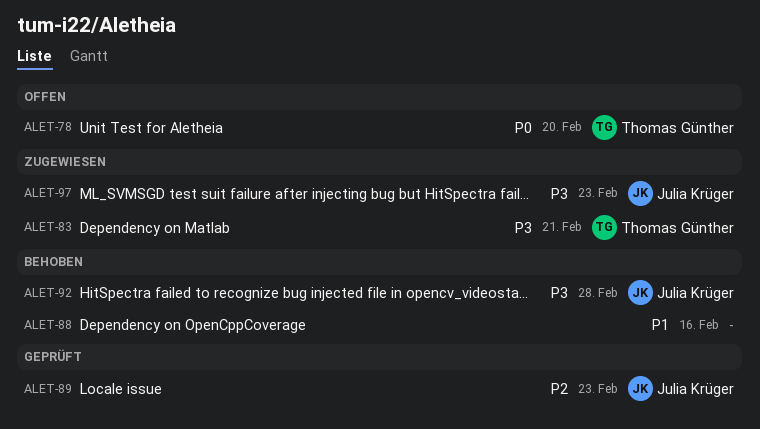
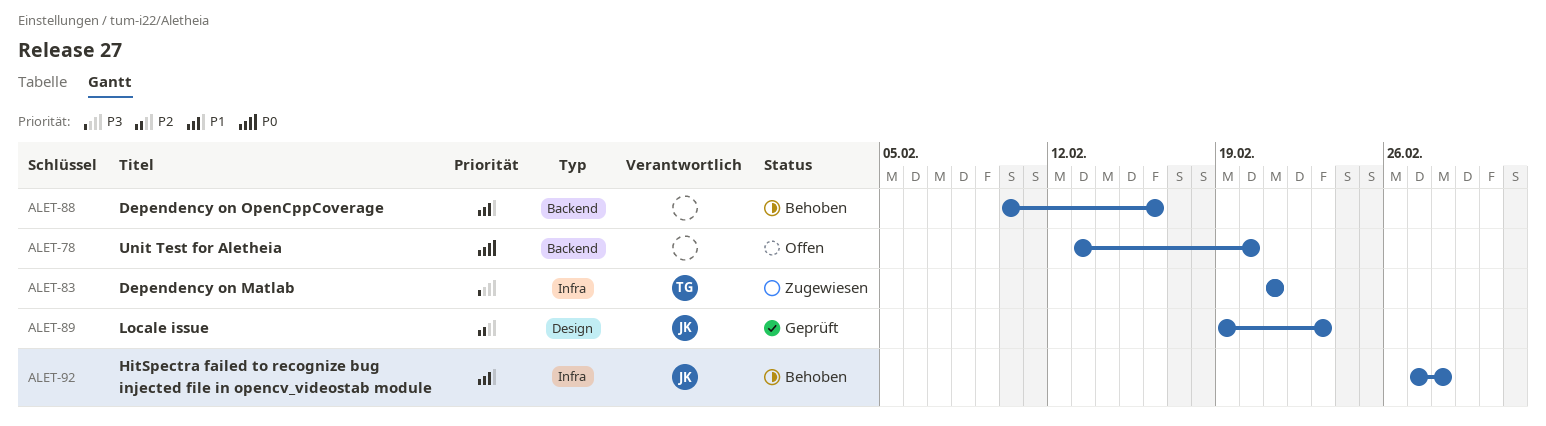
ALET-78, owner: Thomas Günther -> none
ALET-92, priority: P3 -> P1
ALET-97: present -> none

